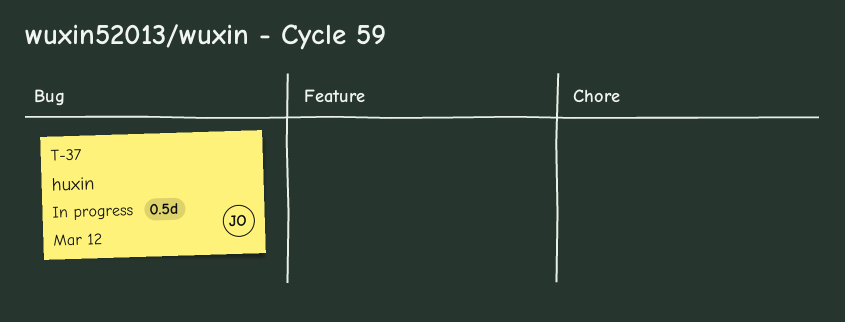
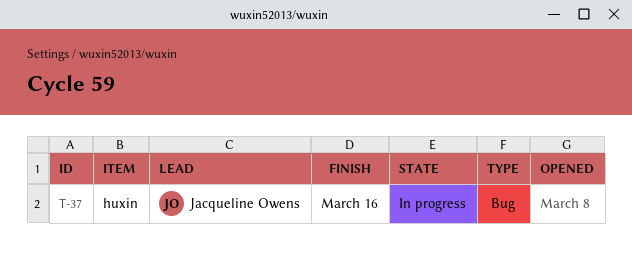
T-37, due: Mar 12 -> Mar 16

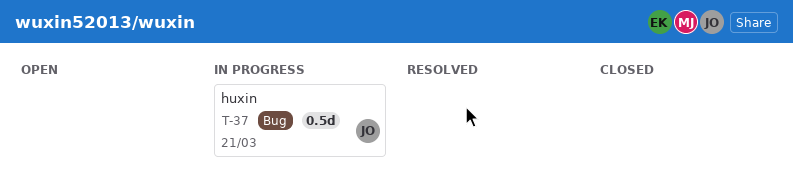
T-37, due: Mar 16 -> Mar 21

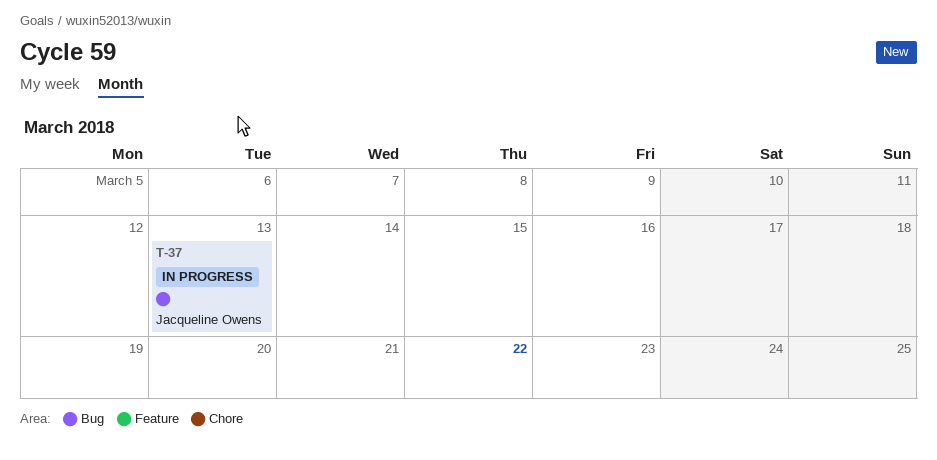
T-37, due: Mar 21 -> Mar 13

